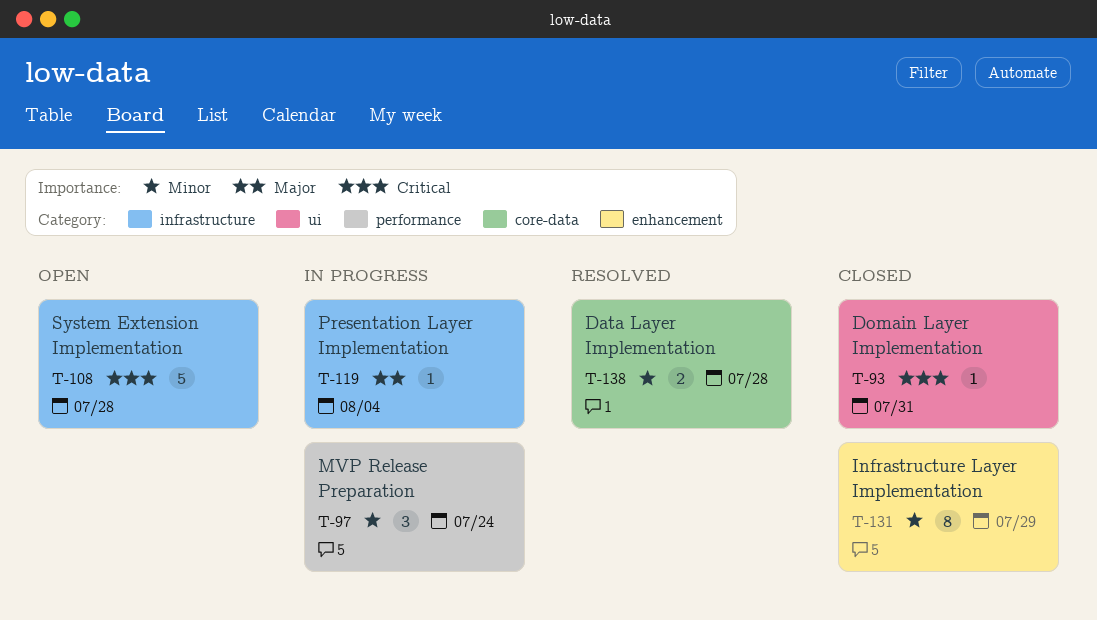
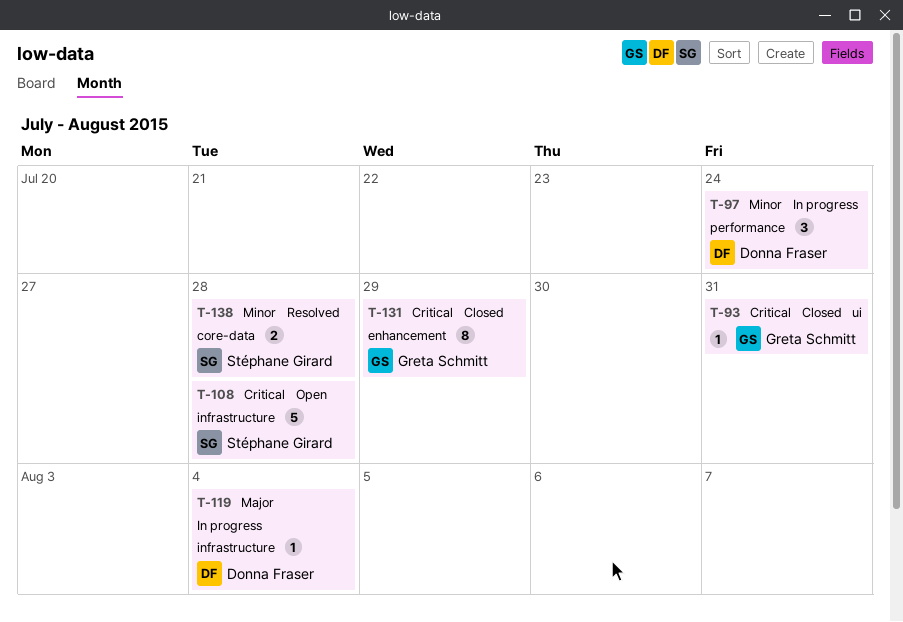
T-131, priority: Minor -> Critical

